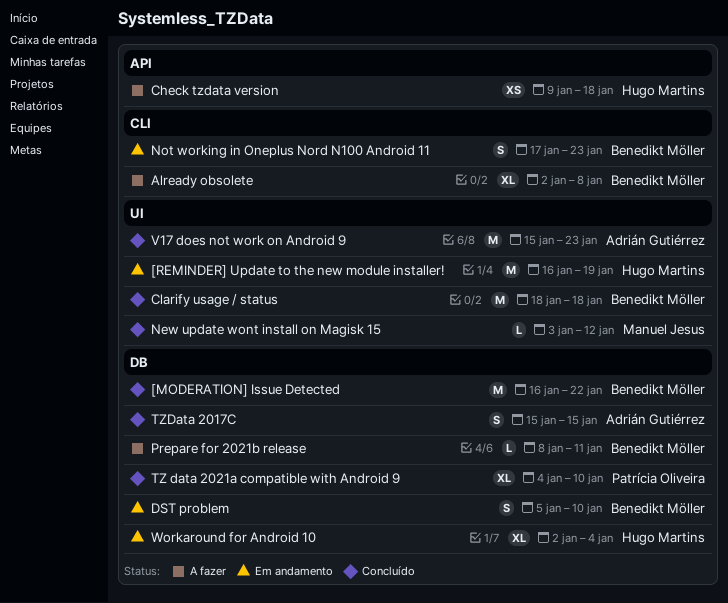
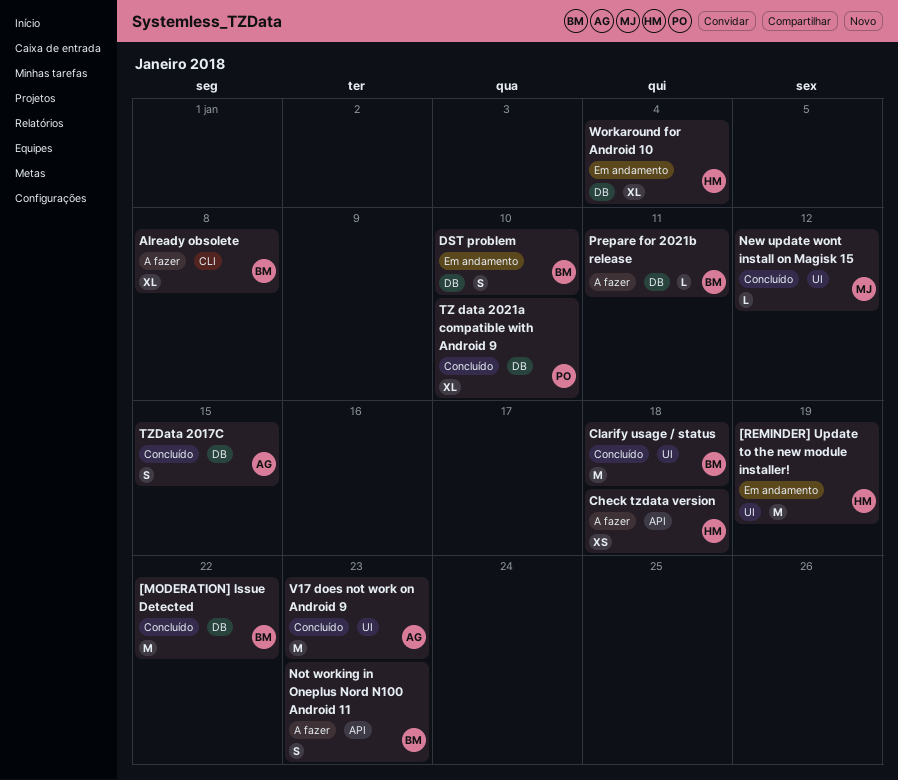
Not working in Oneplus Nord N100 Android 11, status: Em andamento -> A fazer
Not working in Oneplus Nord N100 Android 11, label: CLI -> API

